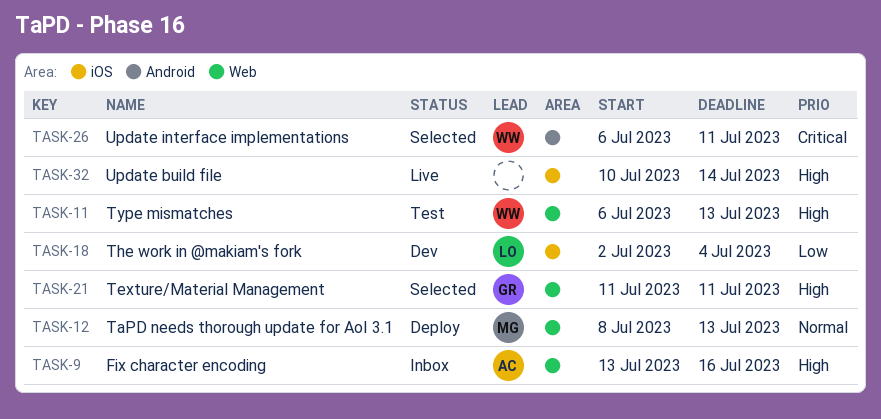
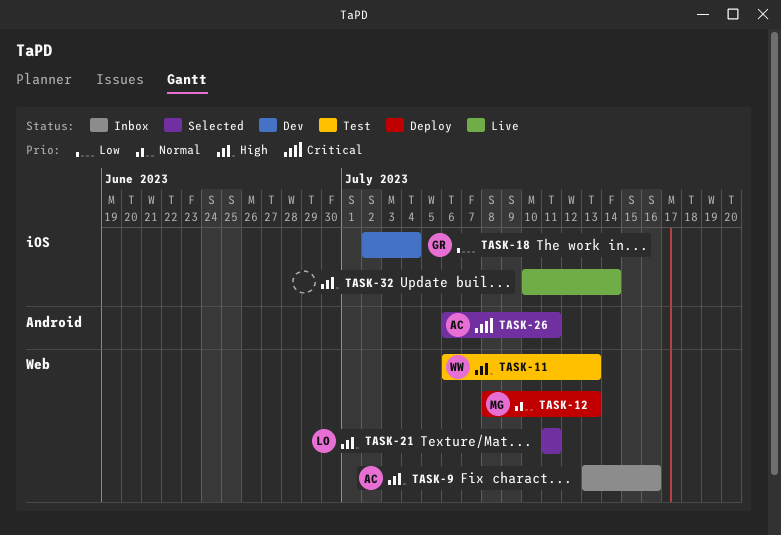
TASK-18, owner: LO -> GR
TASK-21, owner: GR -> LO
TASK-26, owner: WW -> AC

